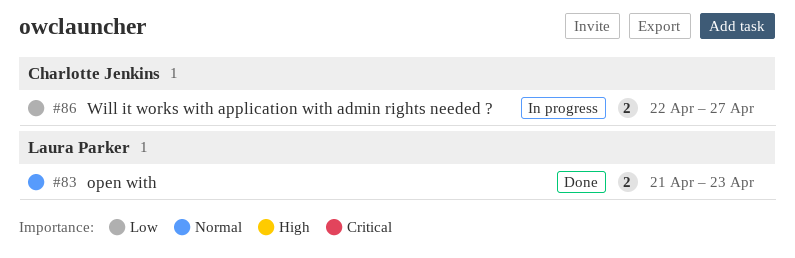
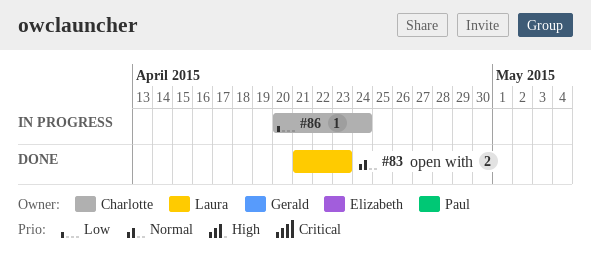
#86, estimate: 2 -> 1
#86, start: Apr 22 -> Apr 20
#86, due: Apr 27 -> Apr 24

